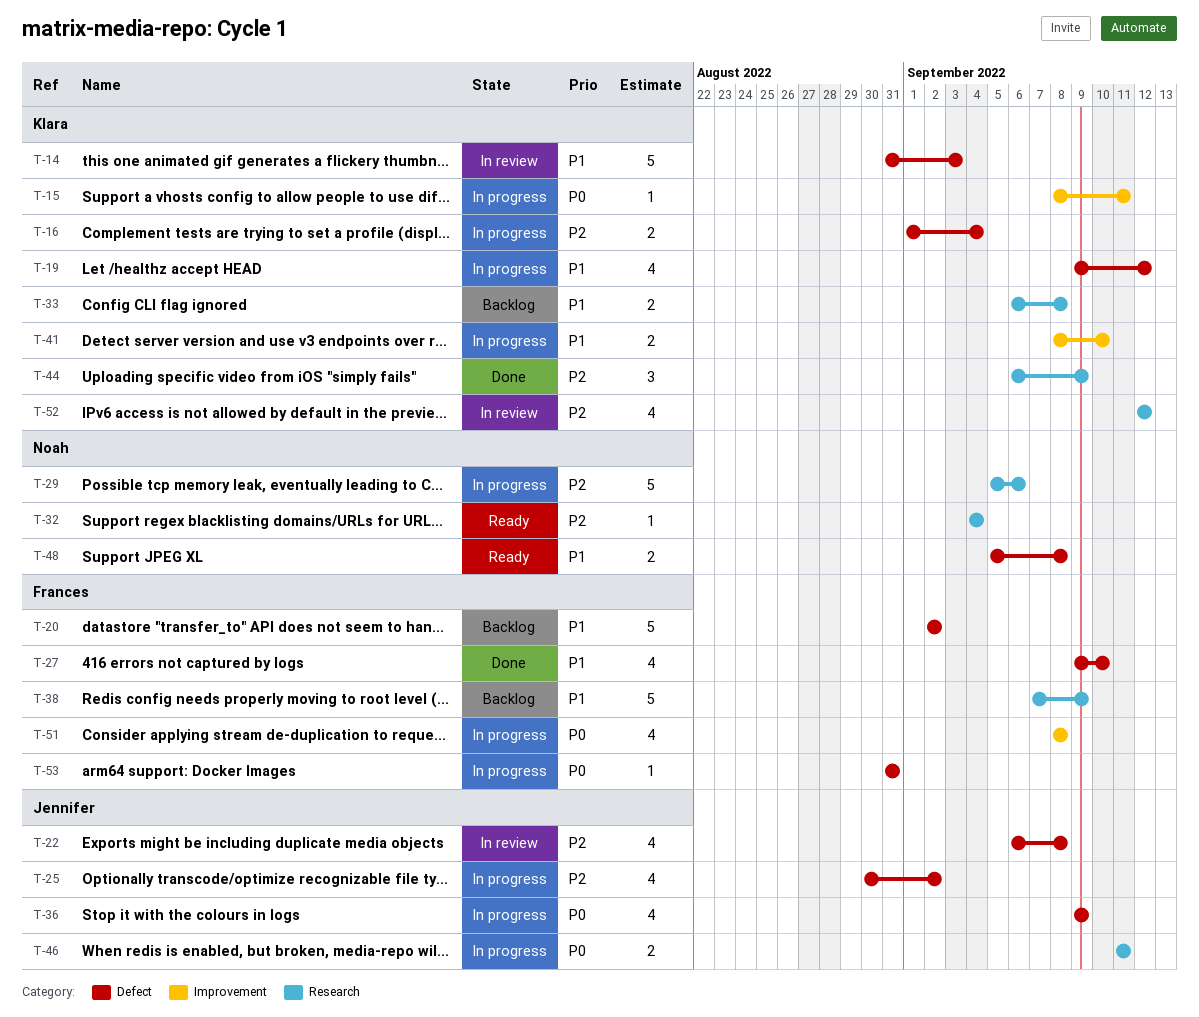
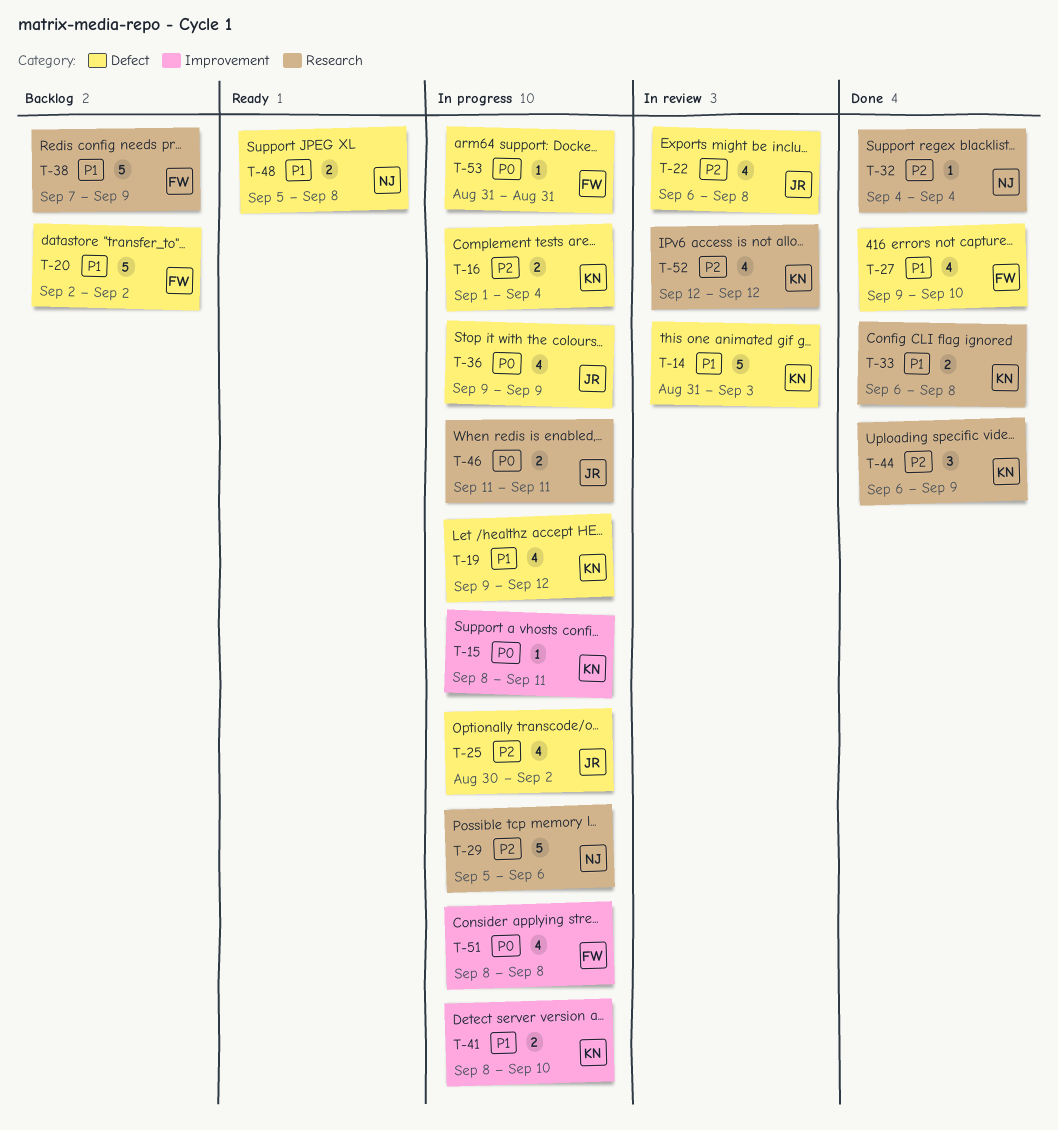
T-32, status: Ready -> Done
T-33, status: Backlog -> Done

